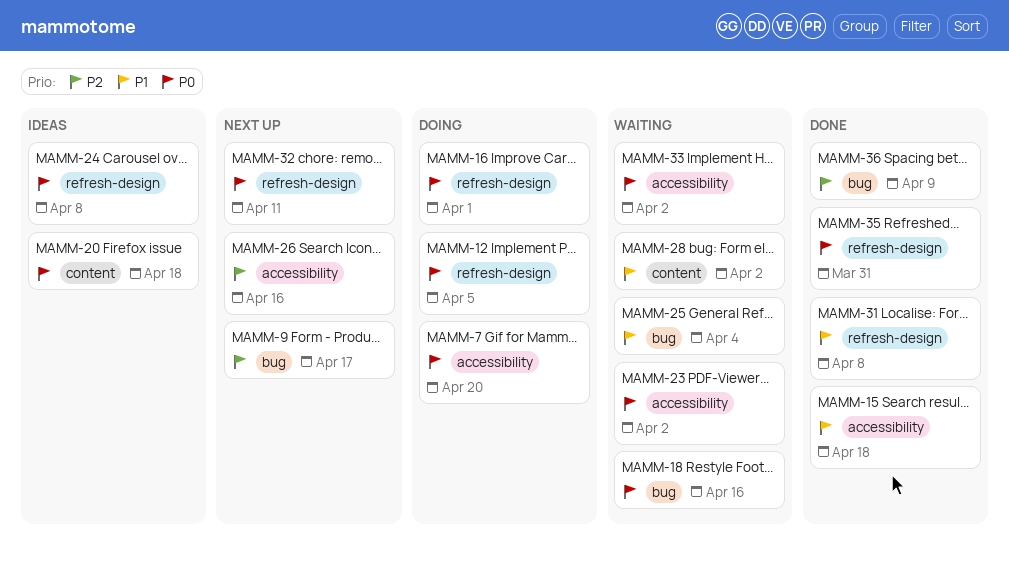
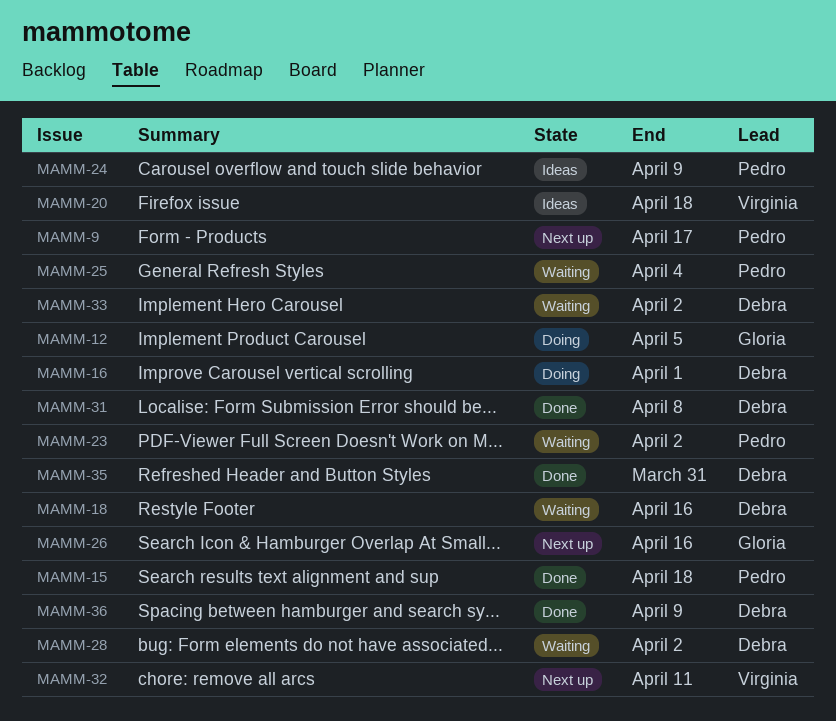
MAMM-7: present -> none
MAMM-24, due: Apr 8 -> Apr 9

